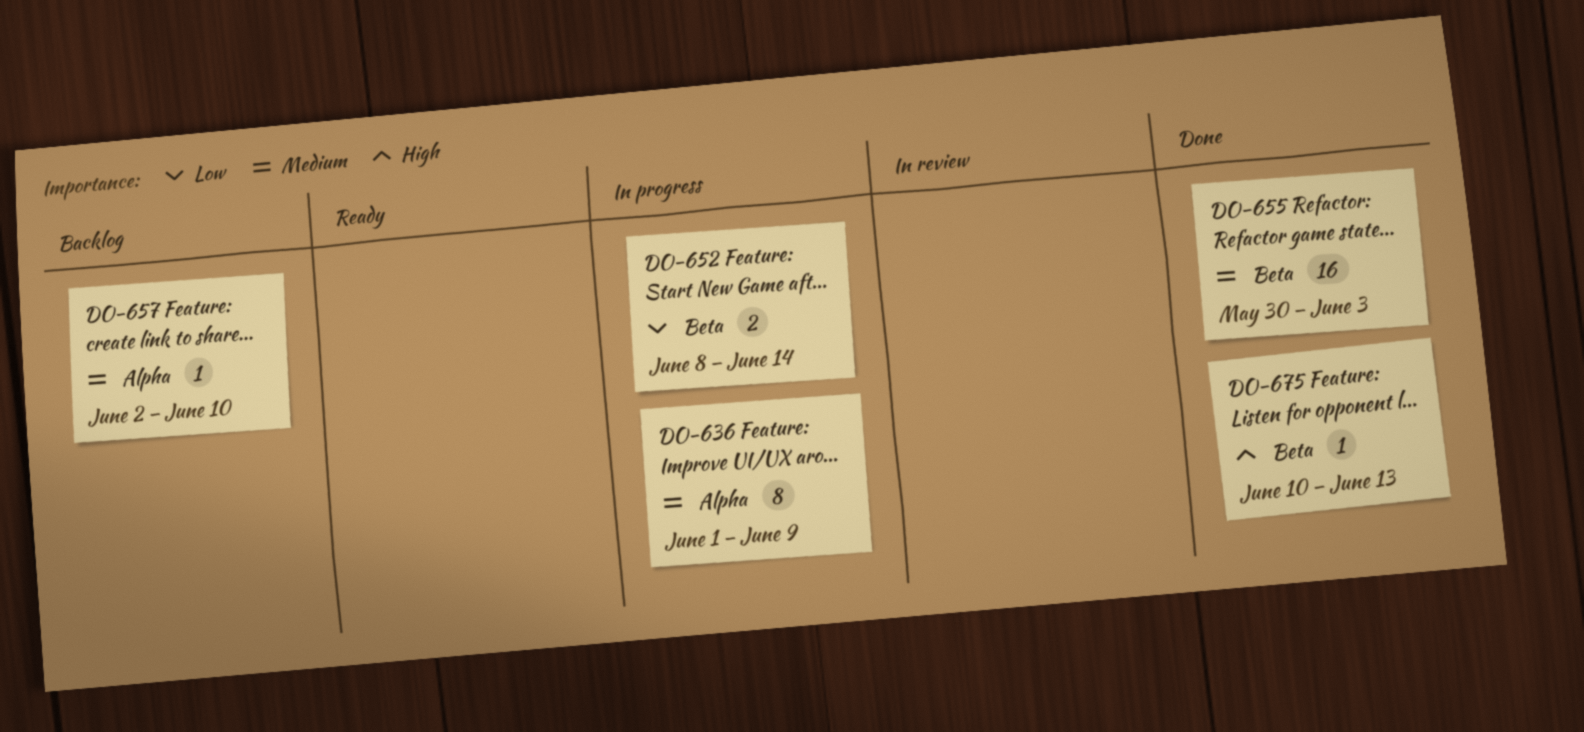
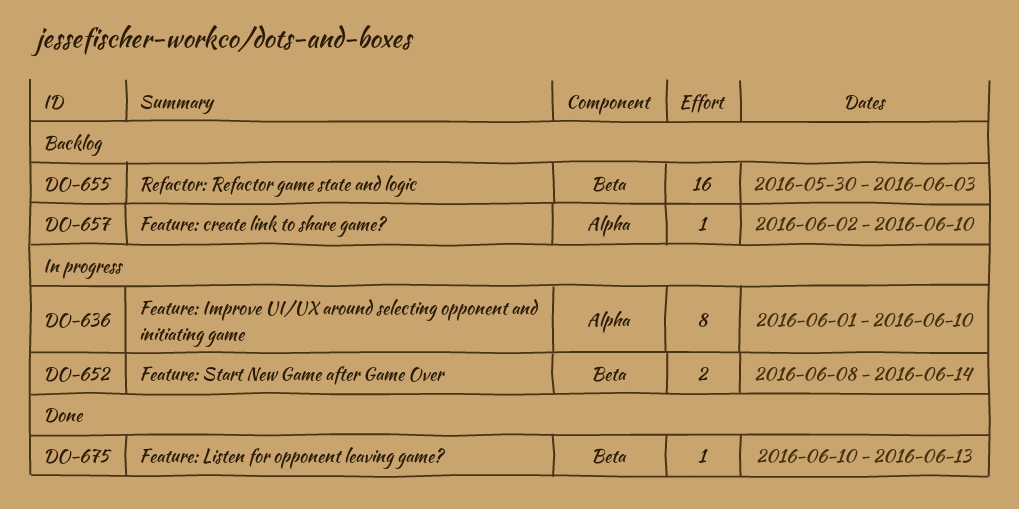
DO-636, due: Jun 9 -> Jun 10
DO-655, status: Done -> Backlog

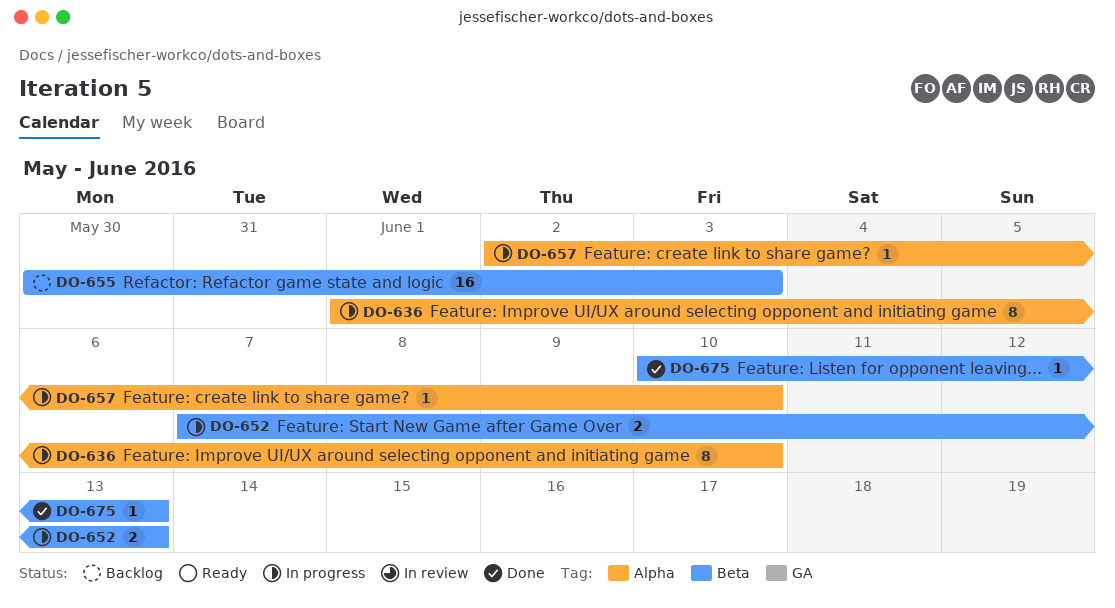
DO-652, start: Jun 8 -> Jun 7
DO-652, due: Jun 14 -> Jun 13
DO-657, status: Backlog -> In progress

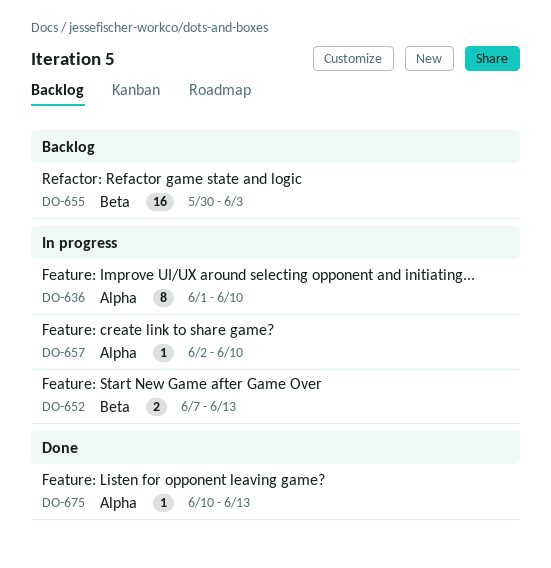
DO-675, label: Beta -> Alpha

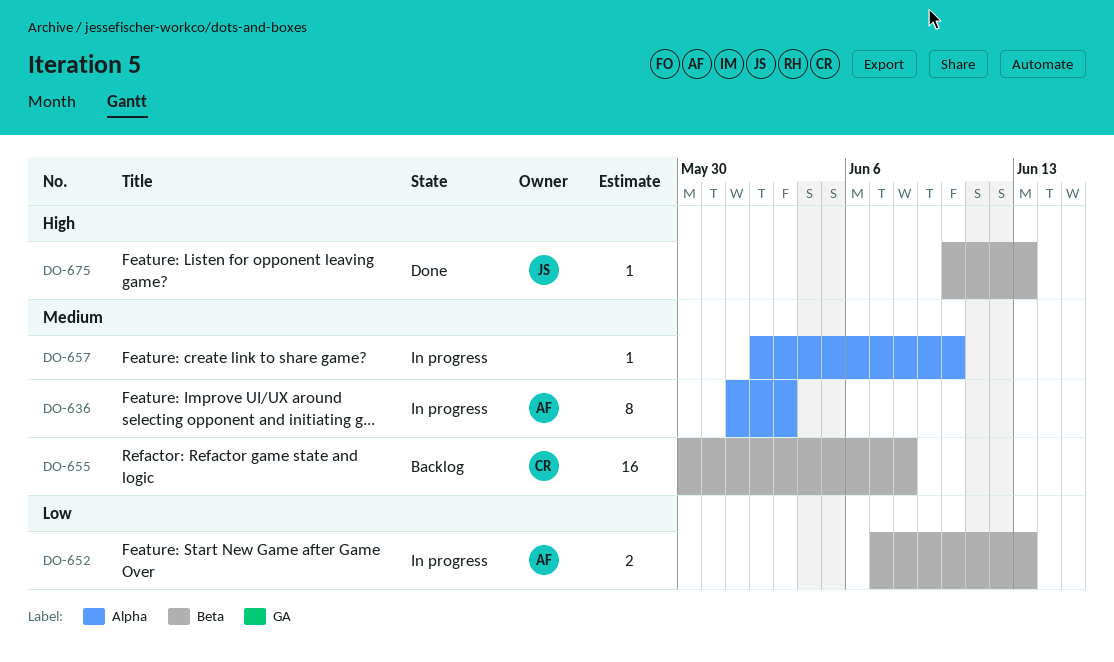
DO-636, due: Jun 10 -> Jun 3
DO-655, due: Jun 3 -> Jun 8
DO-675, label: Alpha -> Beta

